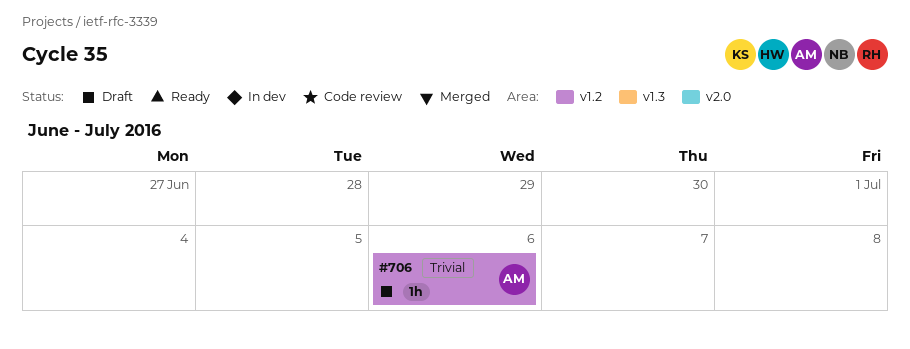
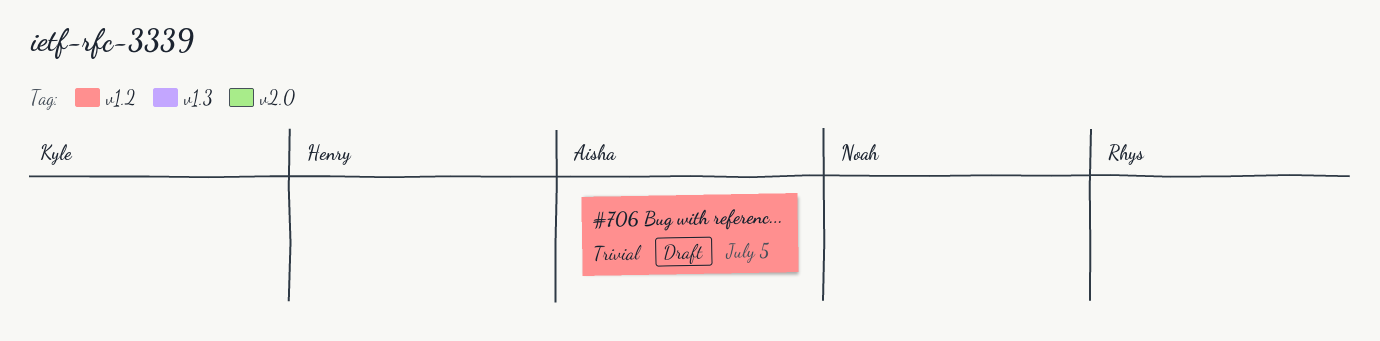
#706, due: Jul 6 -> Jul 5

